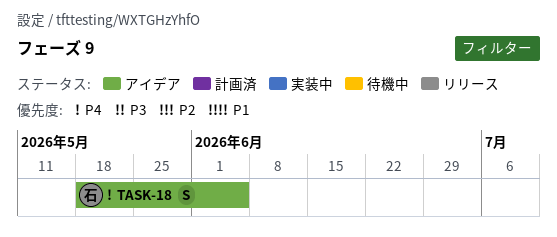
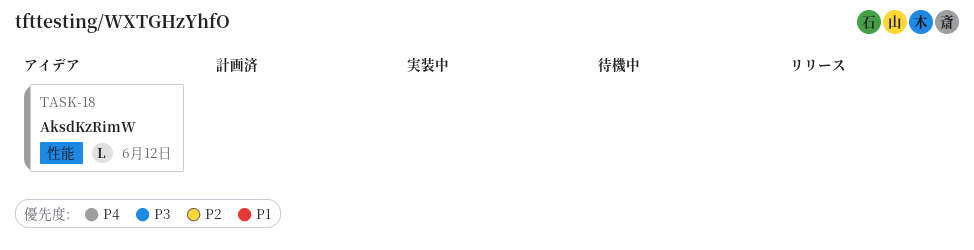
TASK-18, estimate: S -> L
TASK-18, due: Jun 5 -> Jun 12

